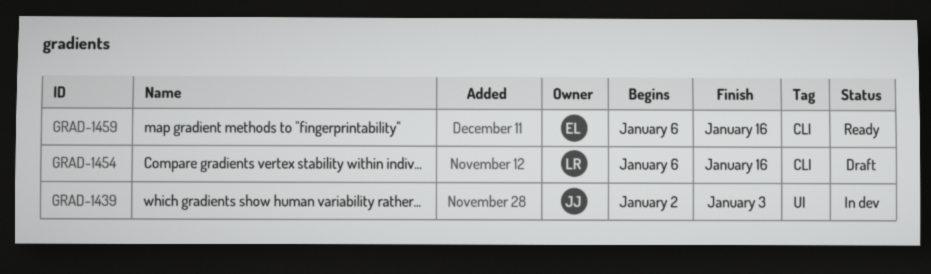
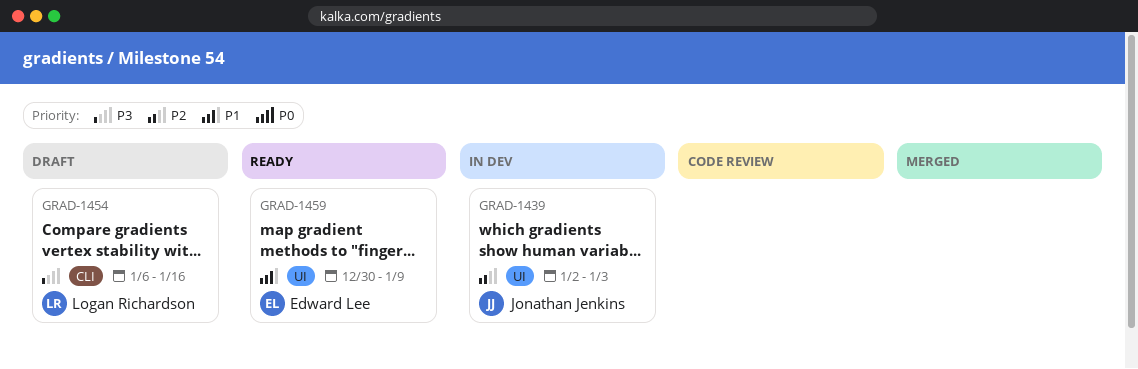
GRAD-1459, label: CLI -> UI
GRAD-1459, start: Jan 6 -> Dec 30
GRAD-1459, due: Jan 16 -> Jan 9

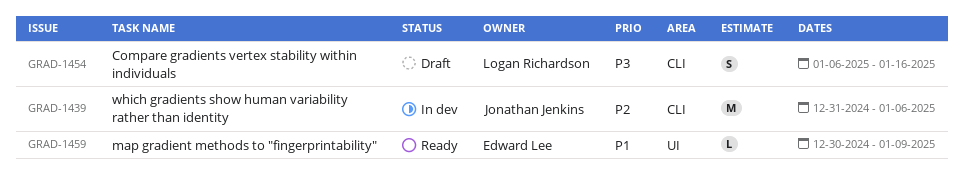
GRAD-1439, label: UI -> CLI
GRAD-1439, start: Jan 2 -> Dec 31
GRAD-1439, due: Jan 3 -> Jan 6

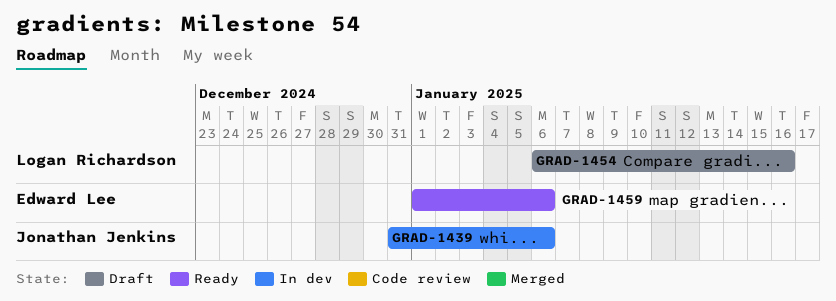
GRAD-1459, start: Dec 30 -> Jan 1
GRAD-1459, due: Jan 9 -> Jan 6

